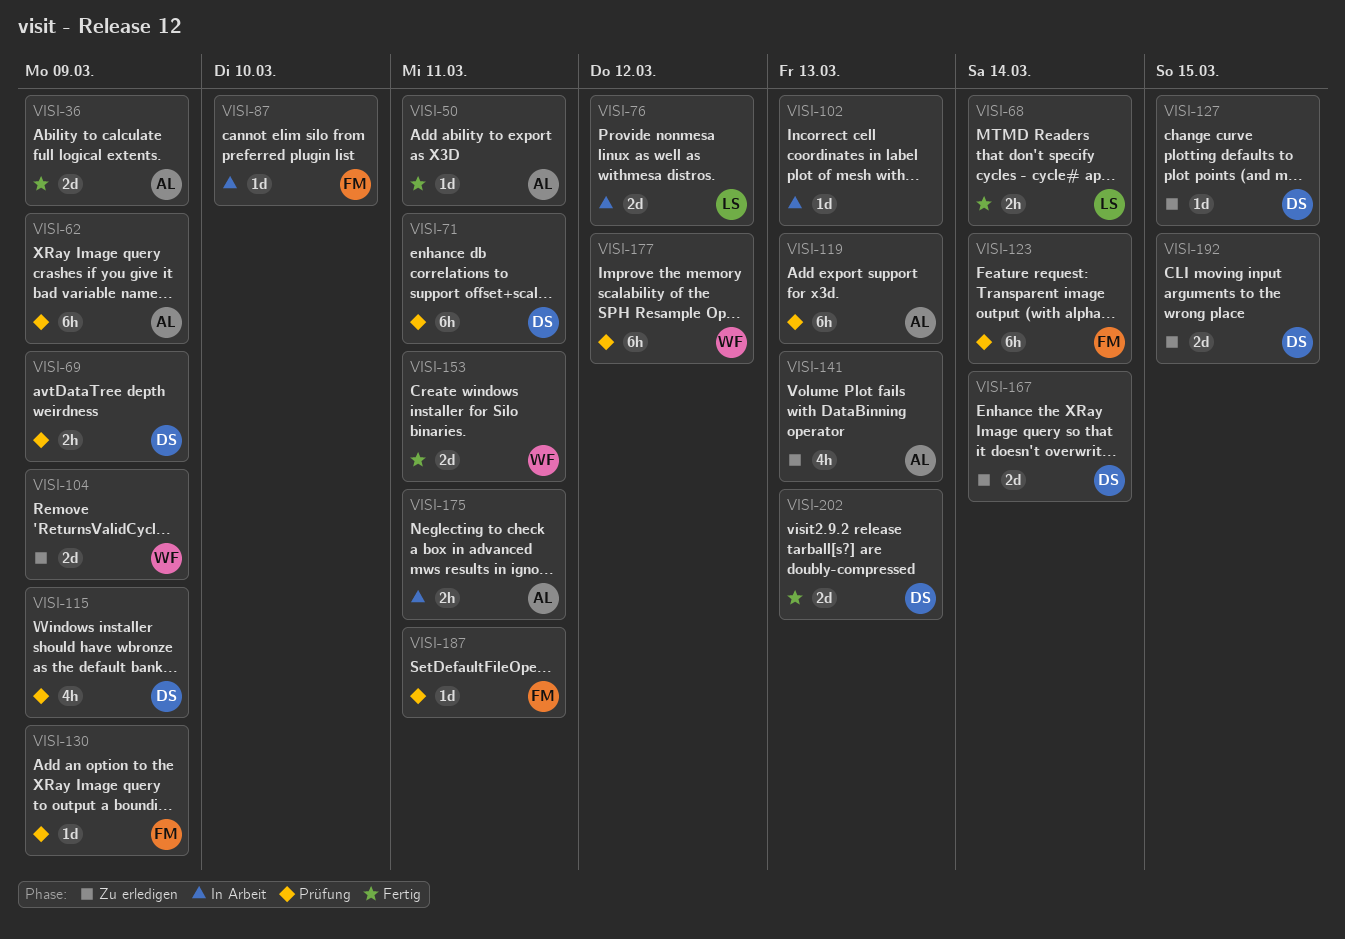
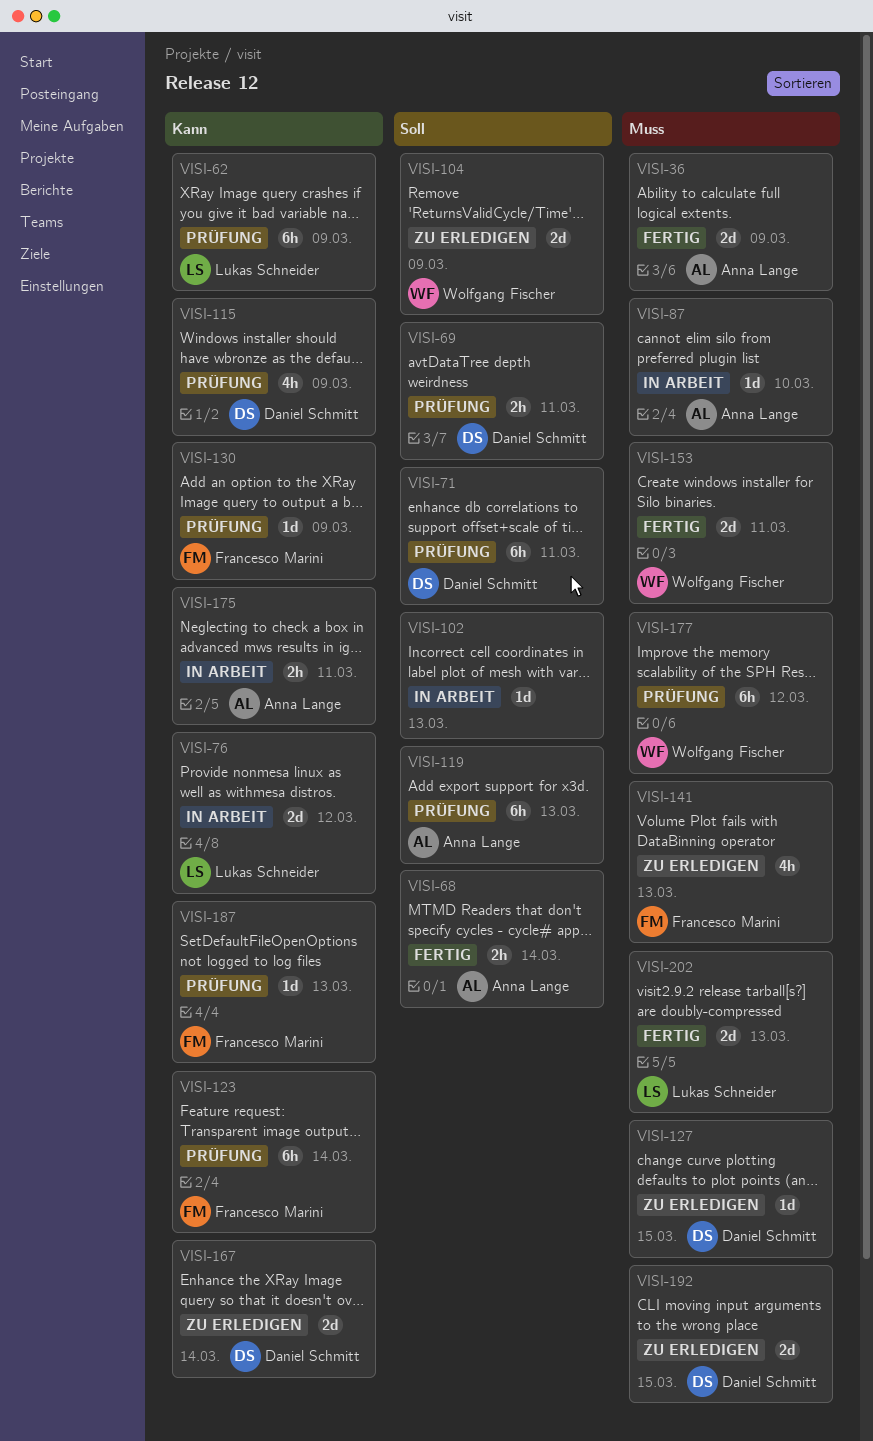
VISI-50: present -> none
VISI-62, owner: Anna Lange -> Lukas Schneider
VISI-68, owner: Lukas Schneider -> Anna Lange
VISI-69, due: Mar 9 -> Mar 11
VISI-87, owner: Francesco Marini -> Anna Lange
VISI-141, owner: Anna Lange -> Francesco Marini
VISI-187, due: Mar 11 -> Mar 13
VISI-202, owner: Daniel Schmitt -> Lukas Schneider

